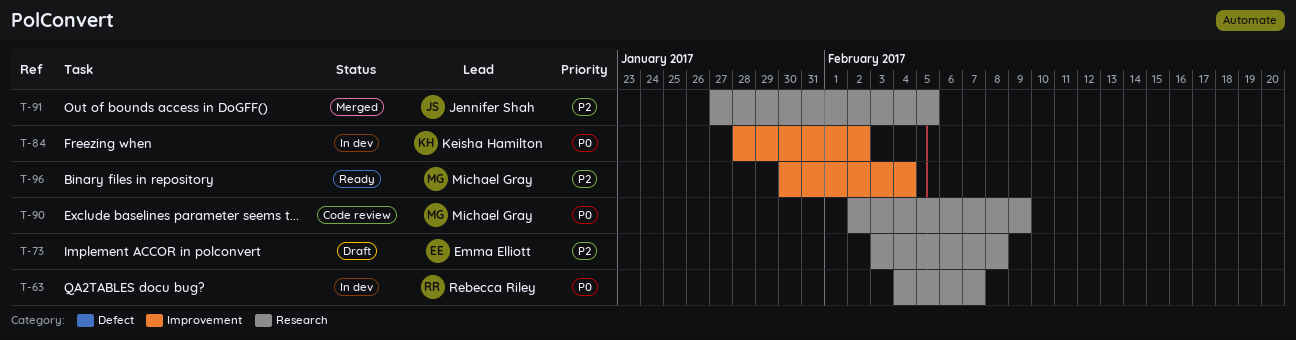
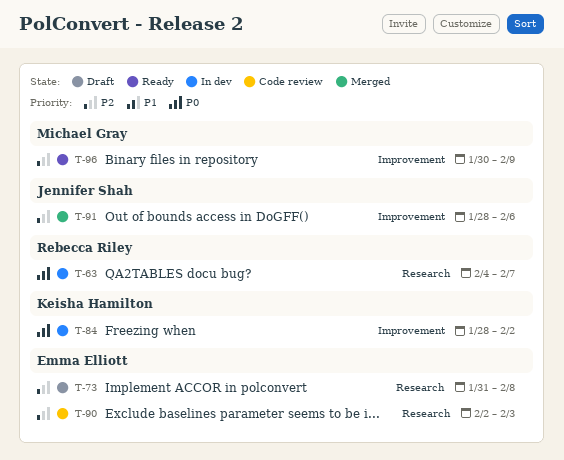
T-73, start: Feb 3 -> Jan 31
T-90, owner: Michael Gray -> Emma Elliott
T-90, priority: P0 -> P2
T-90, due: Feb 9 -> Feb 3
T-91, label: Research -> Improvement
T-91, start: Jan 27 -> Jan 28
T-91, due: Feb 5 -> Feb 6
T-96, due: Feb 4 -> Feb 9

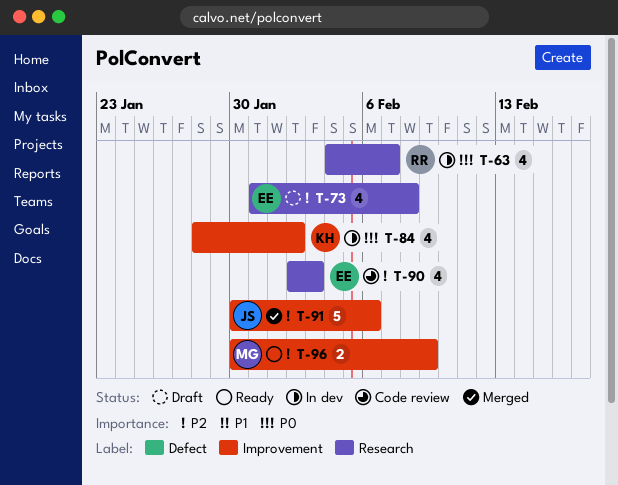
T-91, start: Jan 28 -> Jan 30

